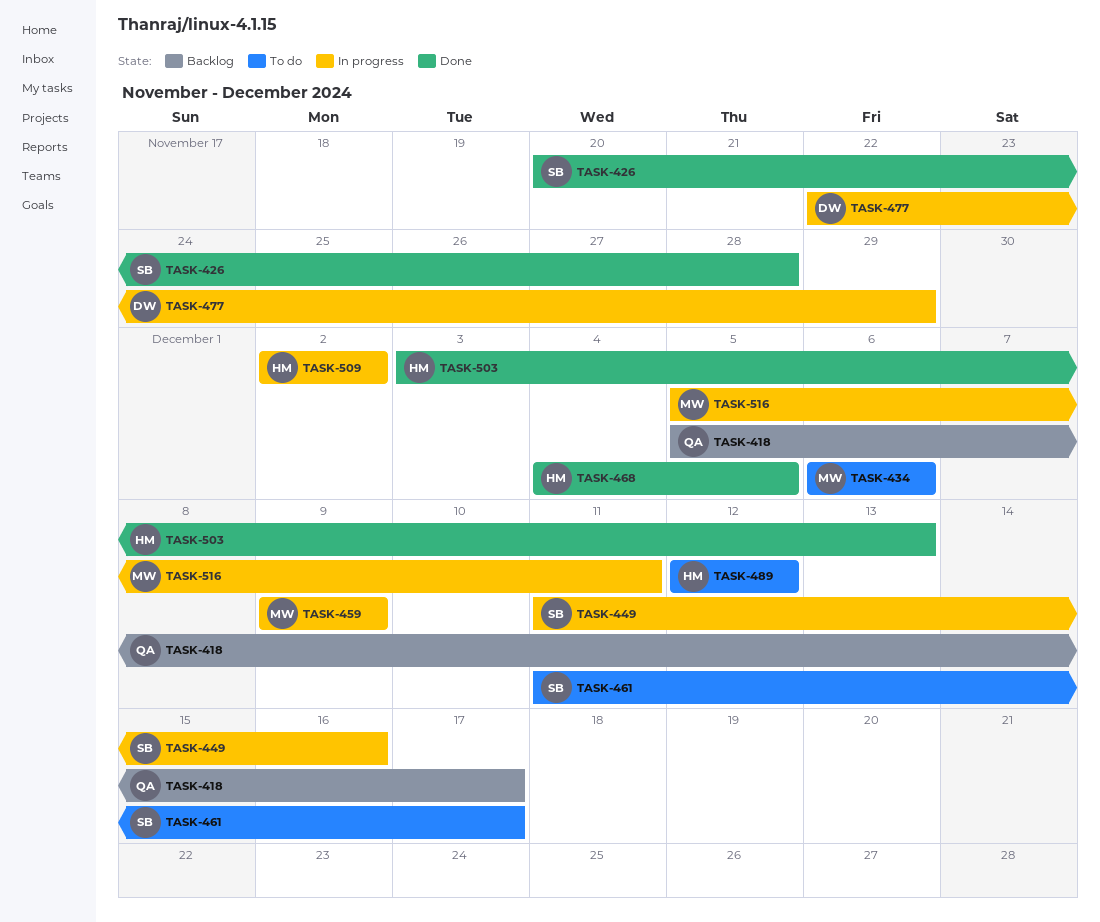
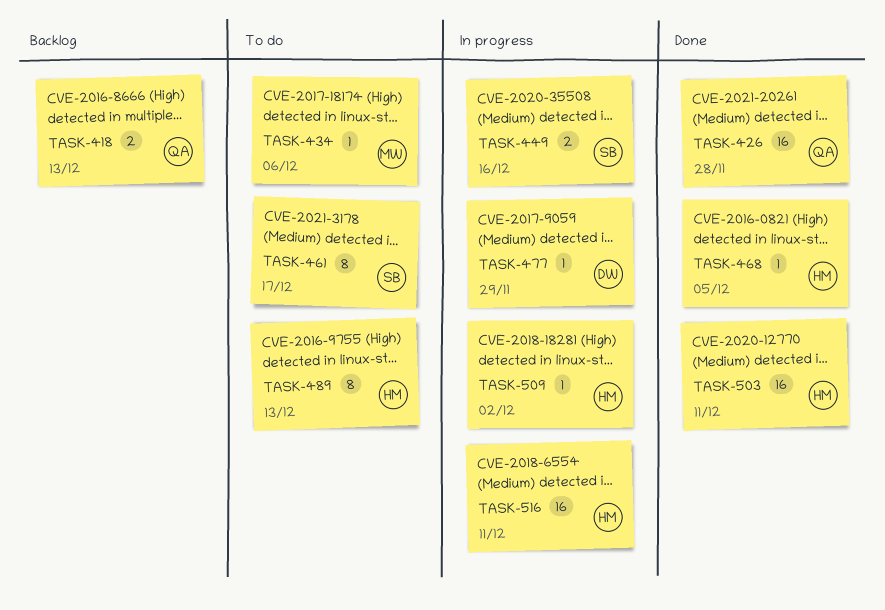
TASK-418, due: Dec 17 -> Dec 13
TASK-426, owner: SB -> QA
TASK-459: present -> none
TASK-489, due: Dec 12 -> Dec 13
TASK-503, due: Dec 13 -> Dec 11
TASK-516, owner: MW -> HM

